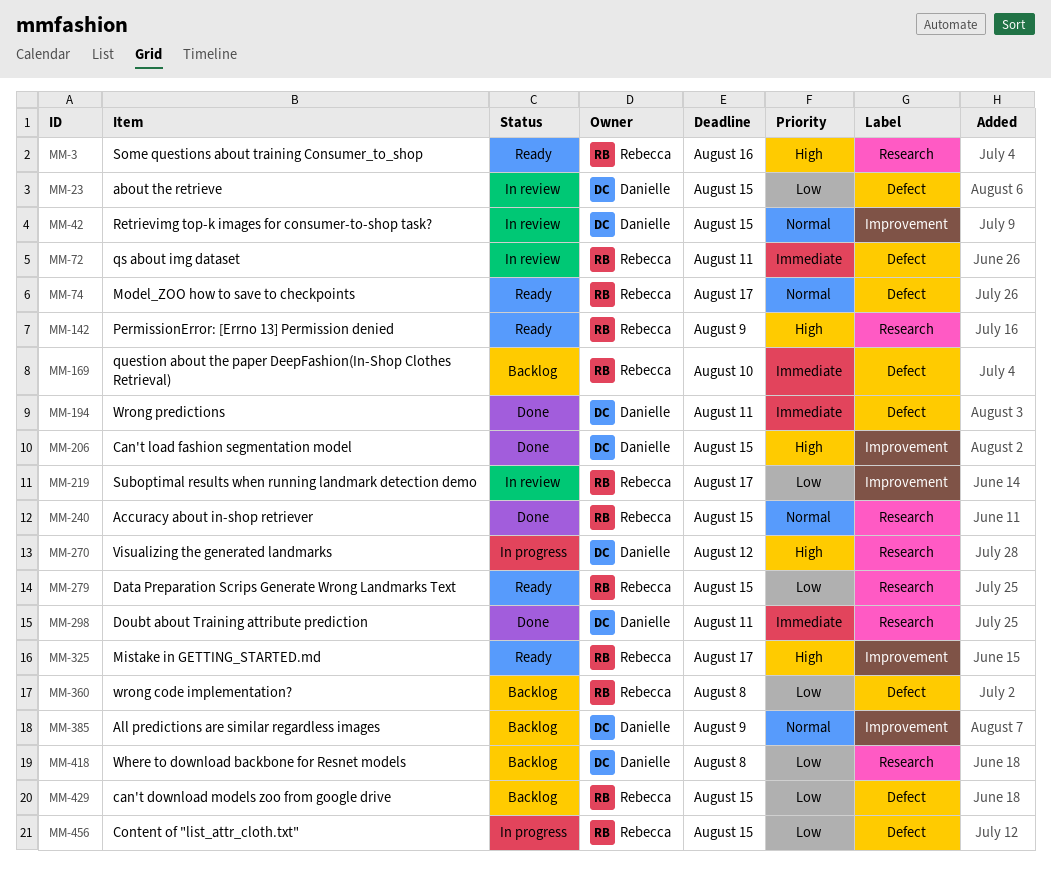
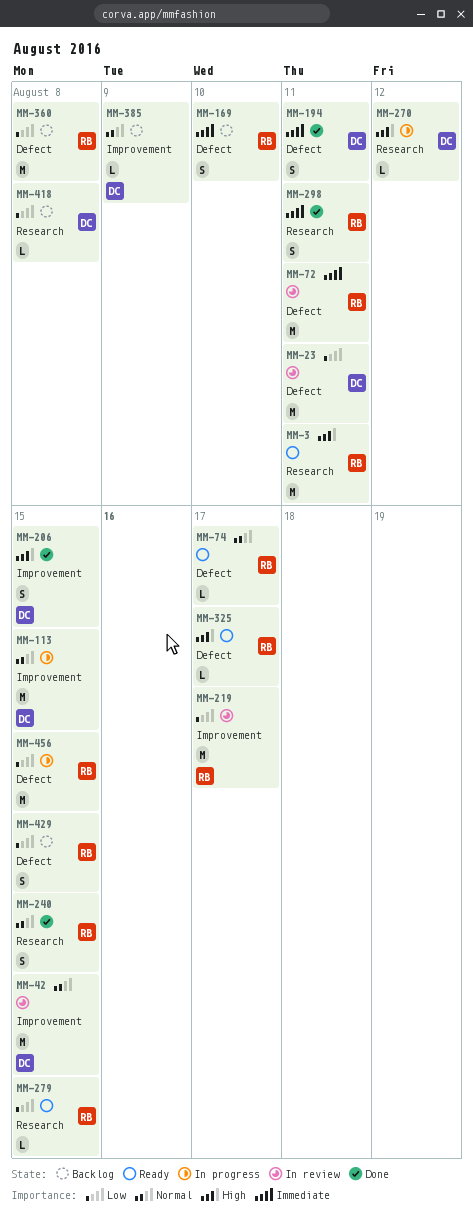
MM-3, due: Aug 16 -> Aug 11
MM-23, due: Aug 15 -> Aug 11
MM-113: none -> present
MM-142: present -> none
MM-298, owner: Danielle -> Rebecca
MM-325, label: Improvement -> Defect

